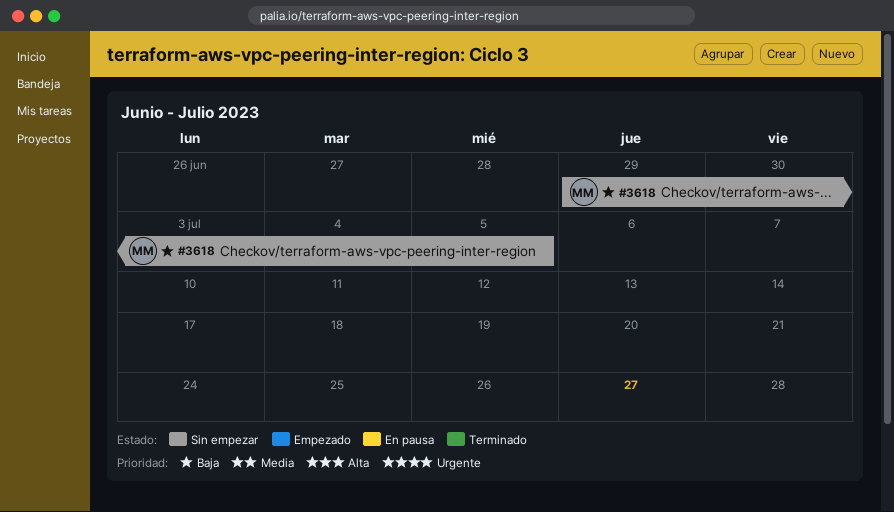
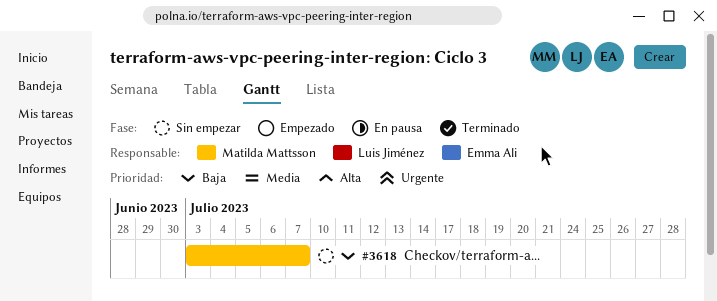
#3618, start: Jun 29 -> Jul 3
#3618, due: Jul 5 -> Jul 7

